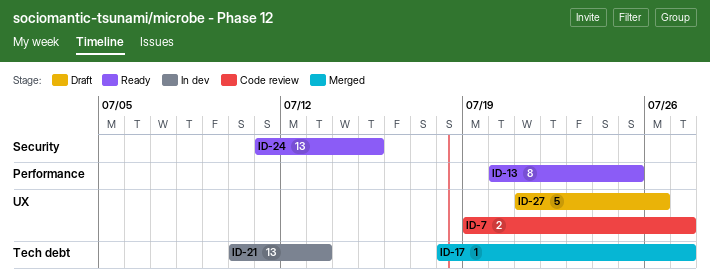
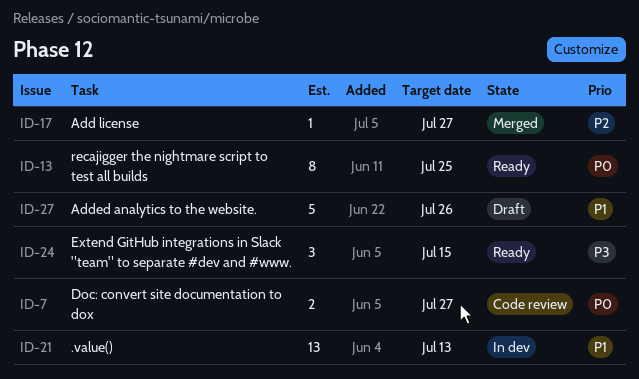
ID-24, estimate: 13 -> 3

